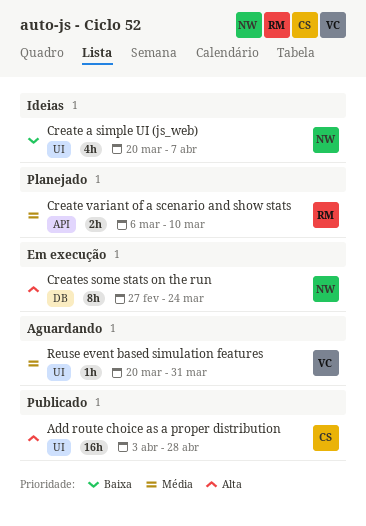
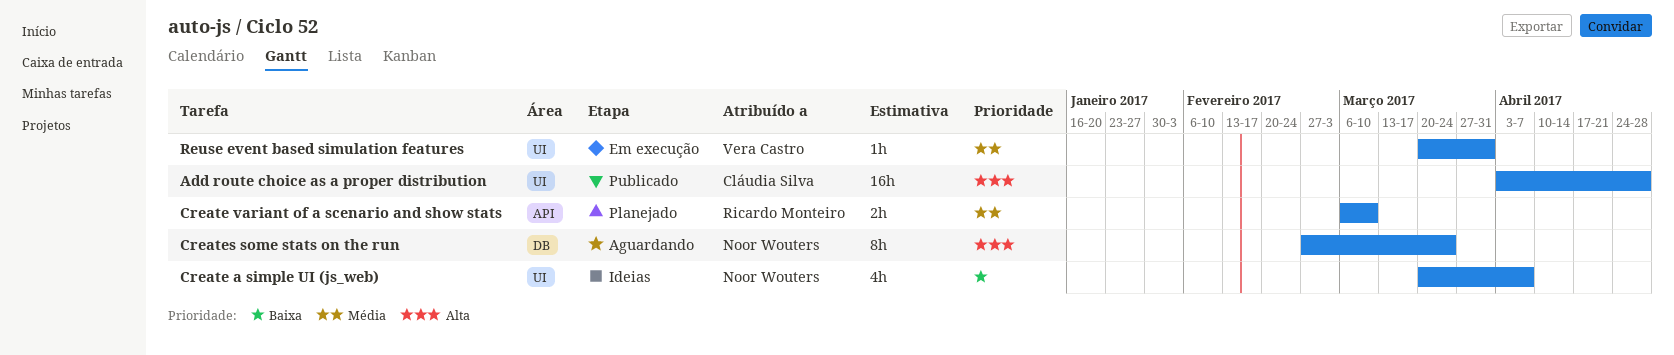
Creates some stats on the run, status: Em execução -> Aguardando
Reuse event based simulation features, status: Aguardando -> Em execução

